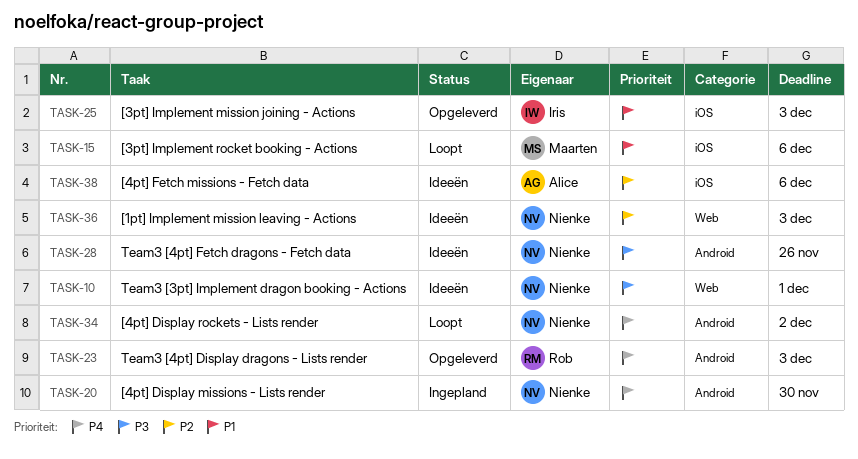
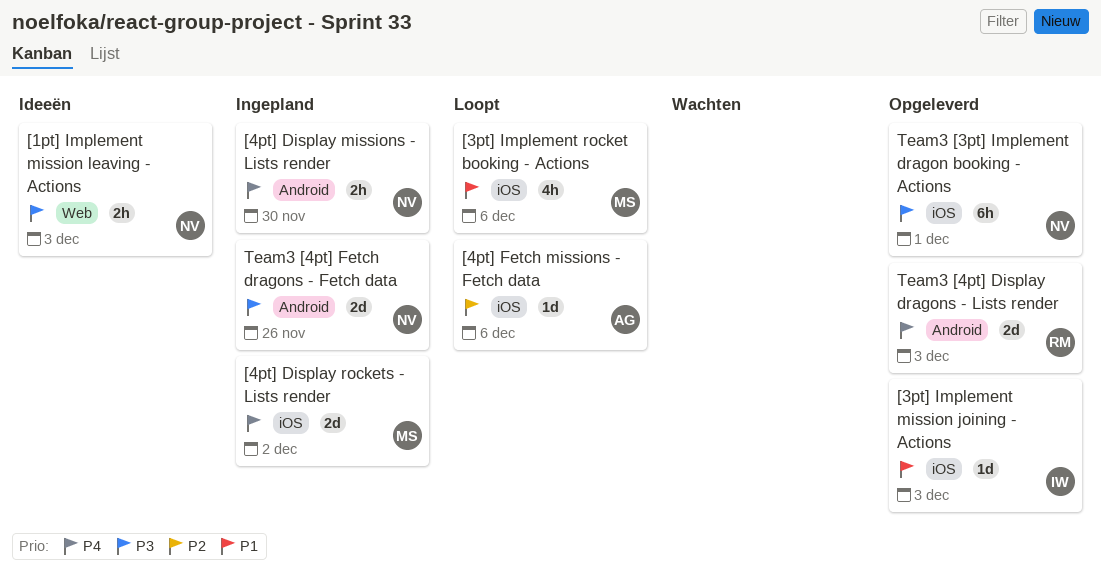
[1pt] Implement mission leaving - Actions, priority: P2 -> P3
[4pt] Display rockets - Lists render, status: Loopt -> Ingepland
[4pt] Display rockets - Lists render, owner: Nienke -> Maarten
[4pt] Display rockets - Lists render, label: Android -> iOS
[4pt] Fetch missions - Fetch data, status: Ideeën -> Loopt
Team3 [3pt] Implement dragon booking - Actions, status: Ideeën -> Opgeleverd
Team3 [3pt] Implement dragon booking - Actions, label: Web -> iOS
Team3 [4pt] Fetch dragons - Fetch data, status: Ideeën -> Ingepland

